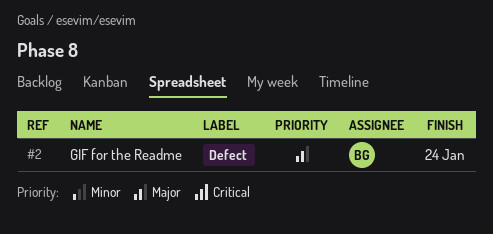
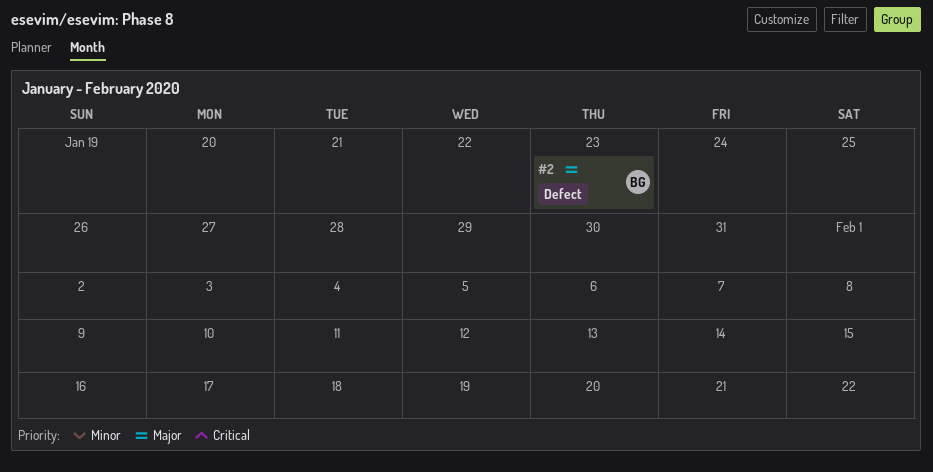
#2, due: Jan 24 -> Jan 23

